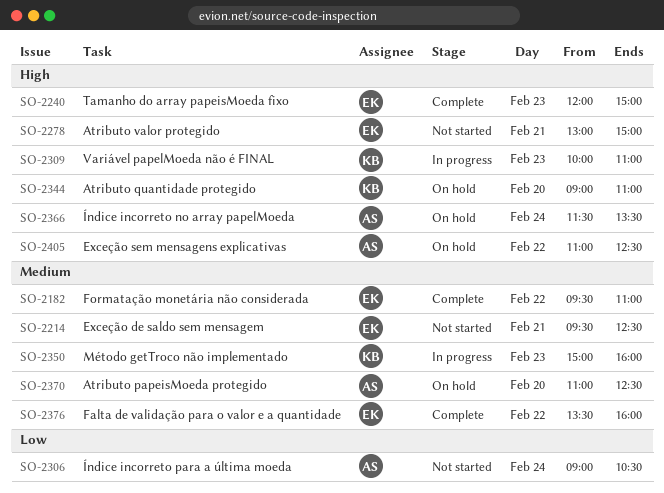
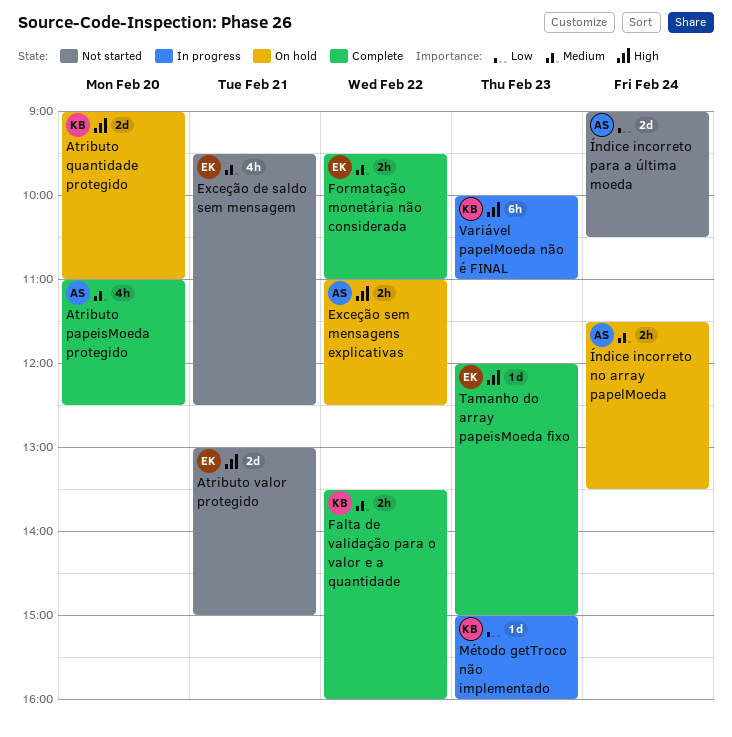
Atributo papeisMoeda protegido, status: On hold -> Complete
Falta de validação para o valor e a quantidade, owner: EK -> KB
Método getTroco não implementado, priority: Medium -> Low
Índice incorreto no array papelMoeda, priority: High -> Medium

